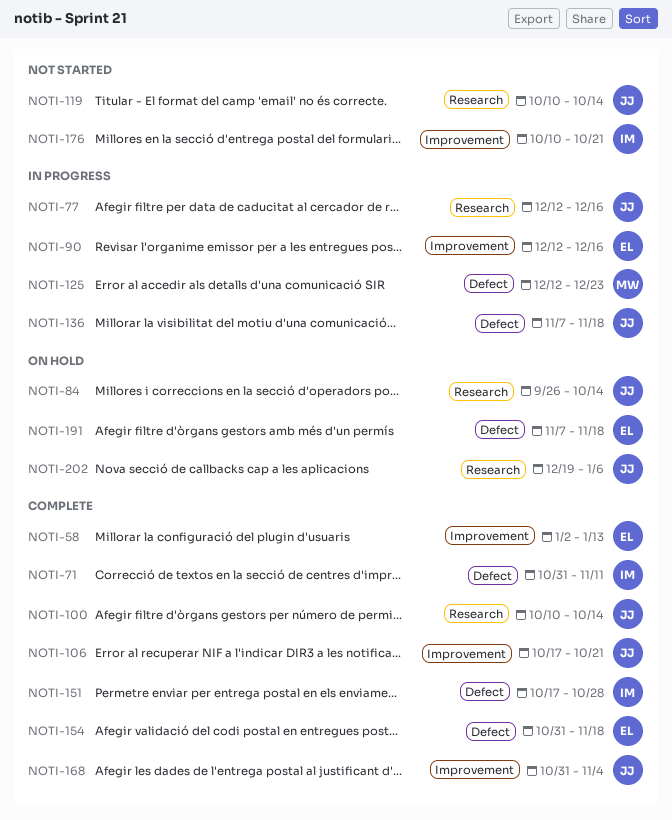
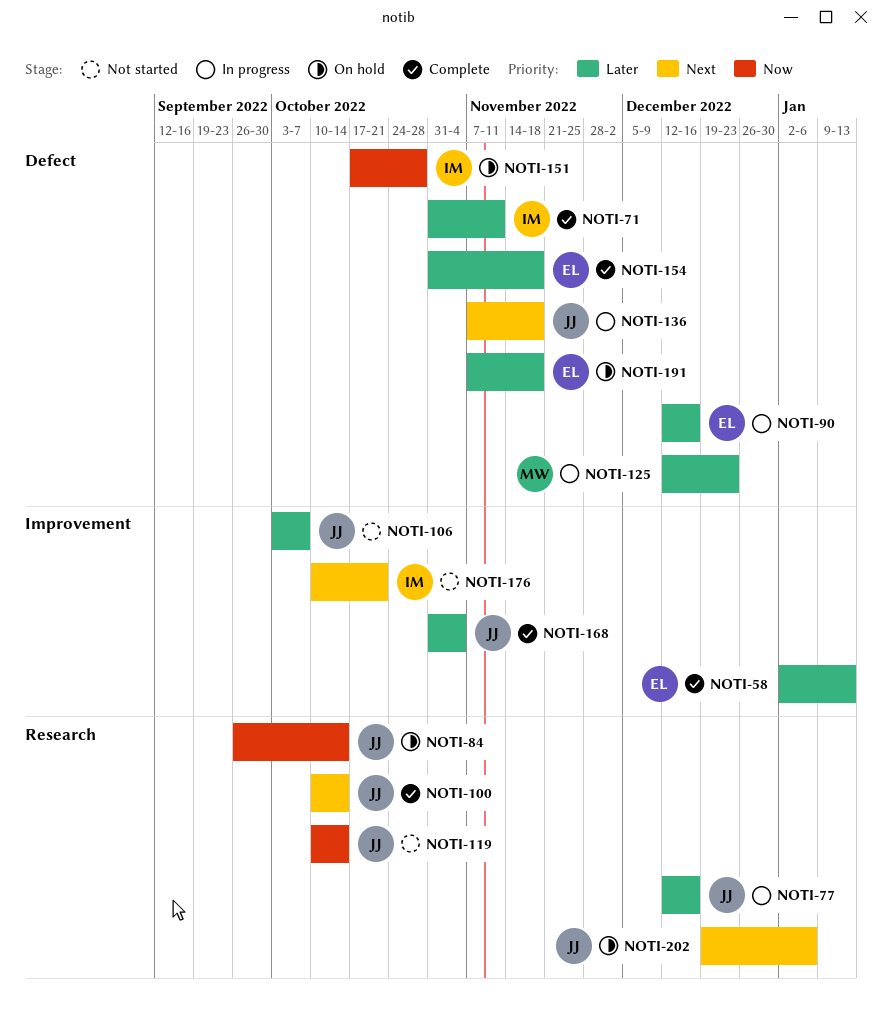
NOTI-90, label: Improvement -> Defect
NOTI-106, status: Complete -> Not started
NOTI-106, start: Oct 17 -> Oct 3
NOTI-106, due: Oct 21 -> Oct 7
NOTI-151, status: Complete -> On hold

